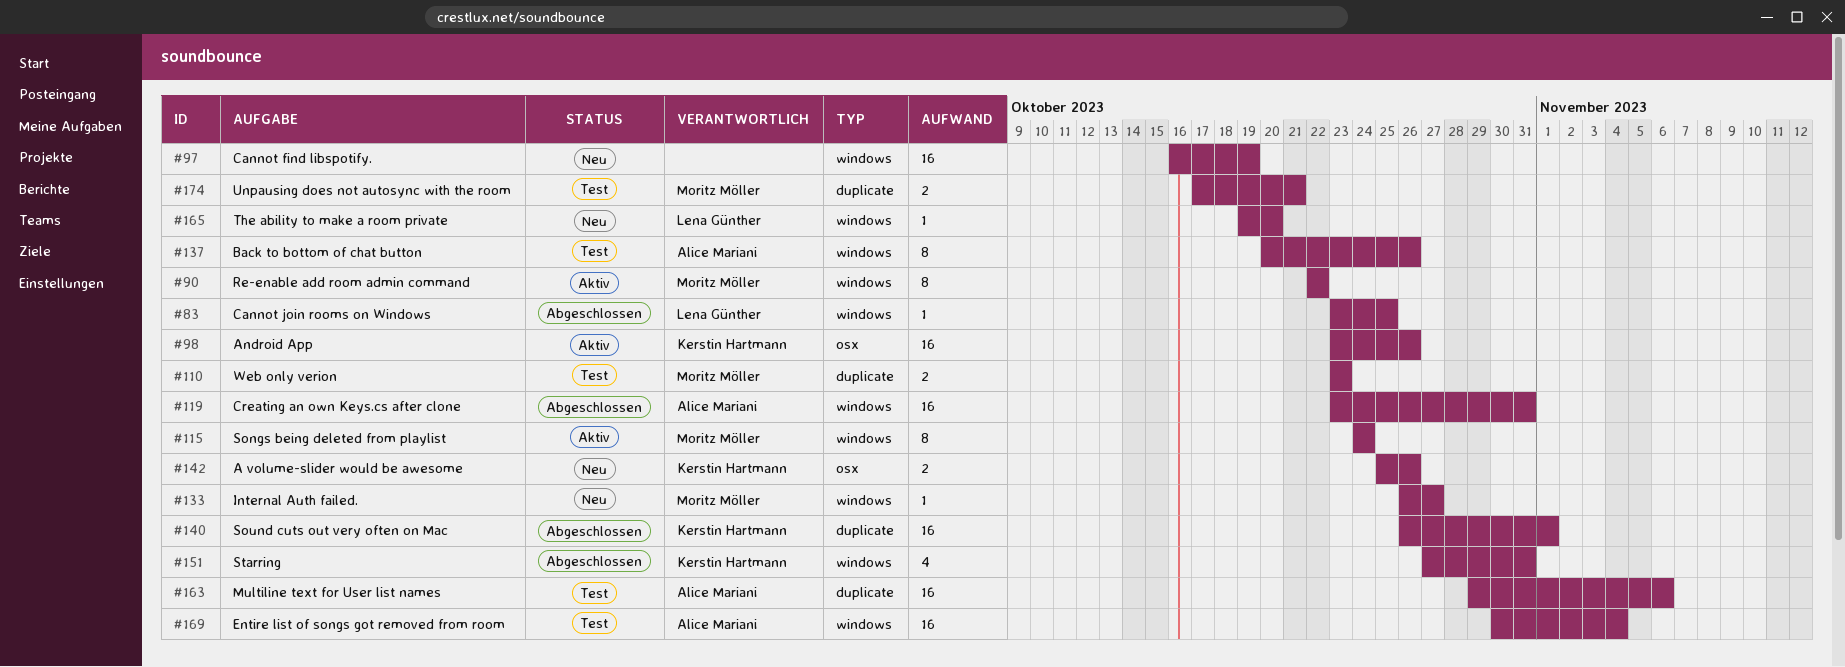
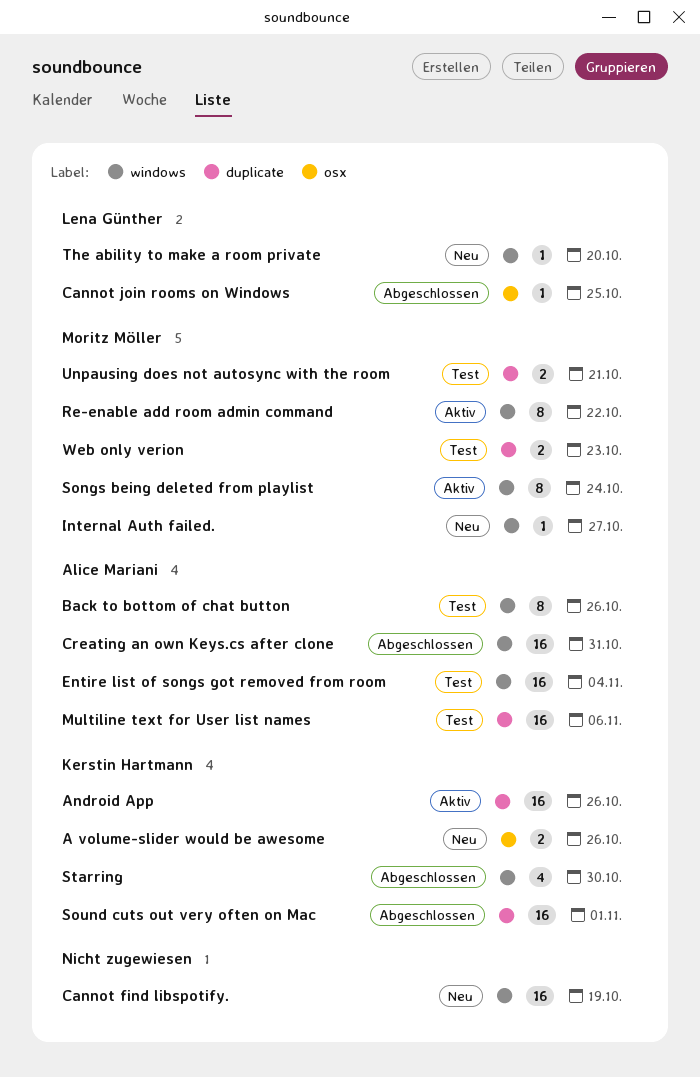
Android App, label: osx -> duplicate
Cannot join rooms on Windows, label: windows -> osx
Starring, due: Oct 31 -> Oct 30

